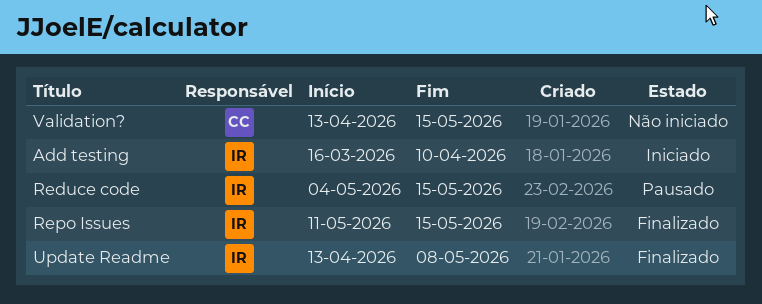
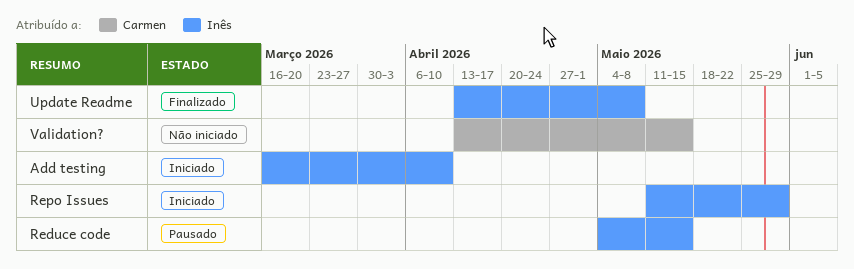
Repo Issues, status: Finalizado -> Iniciado
Repo Issues, due: May 15 -> May 29

